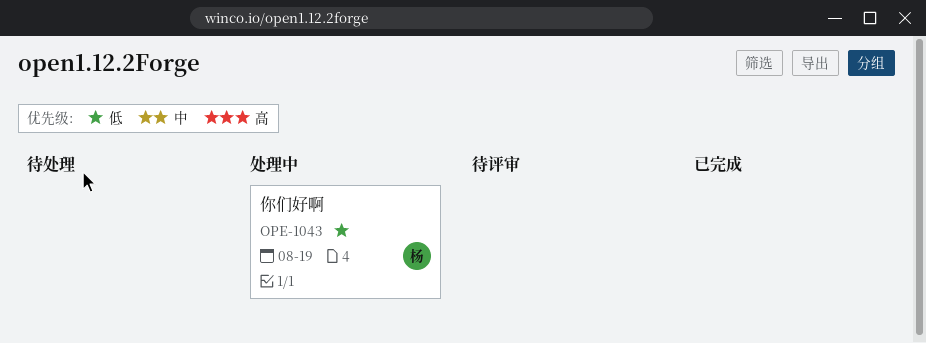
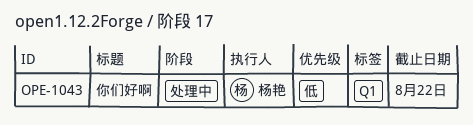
OPE-1043, due: Aug 19 -> Aug 22

